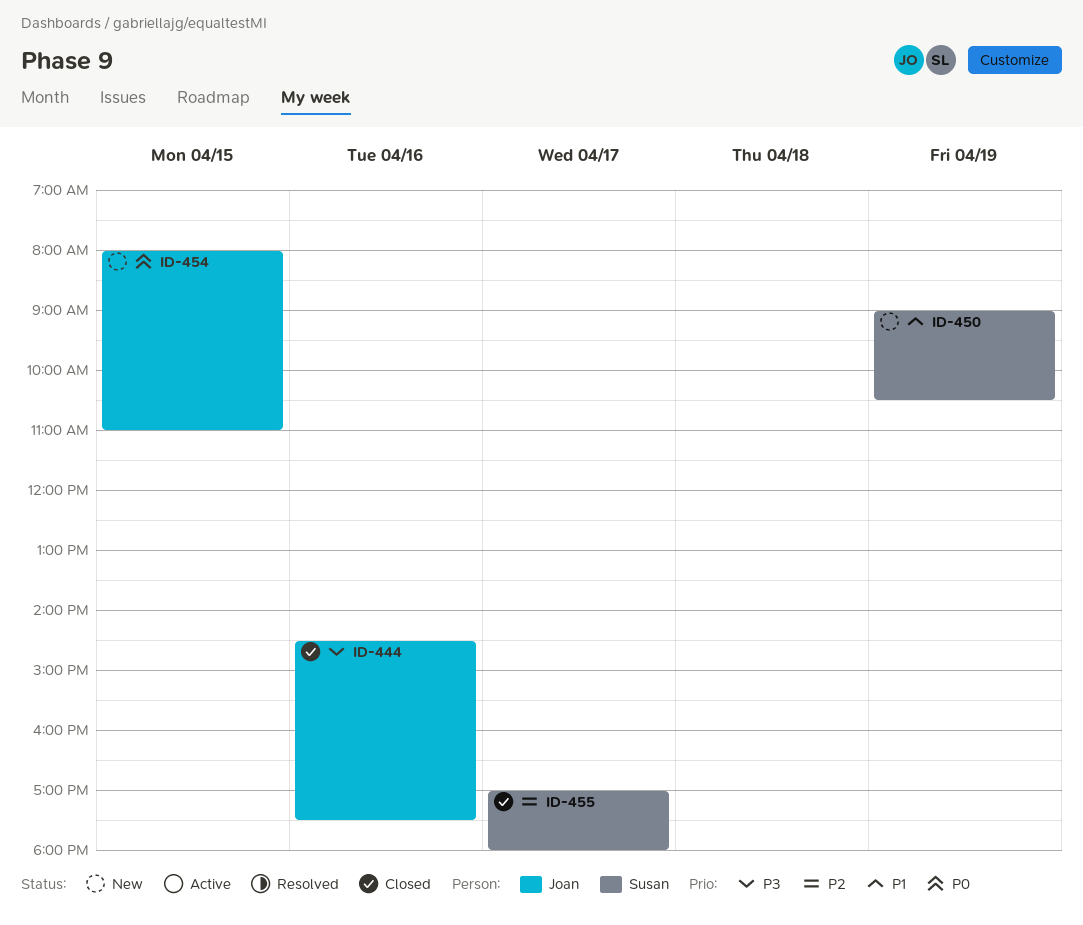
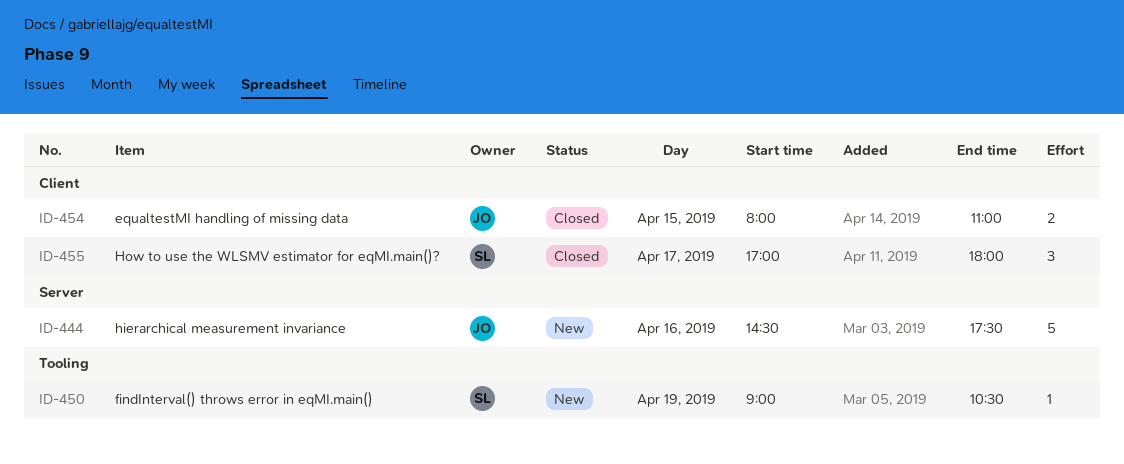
ID-444, status: Closed -> New
ID-454, status: New -> Closed

